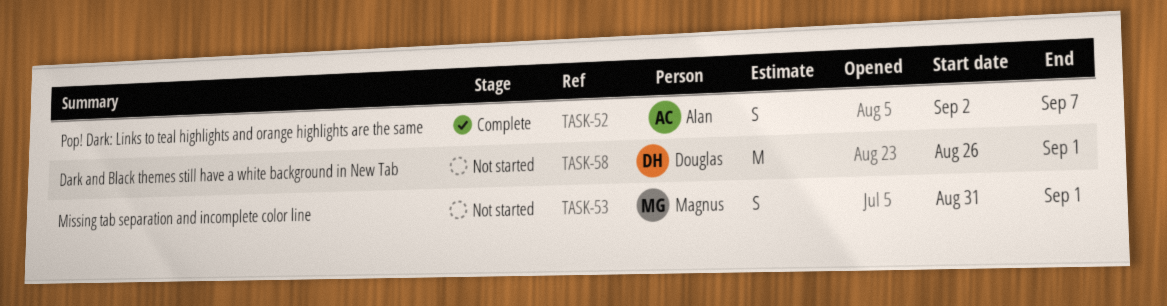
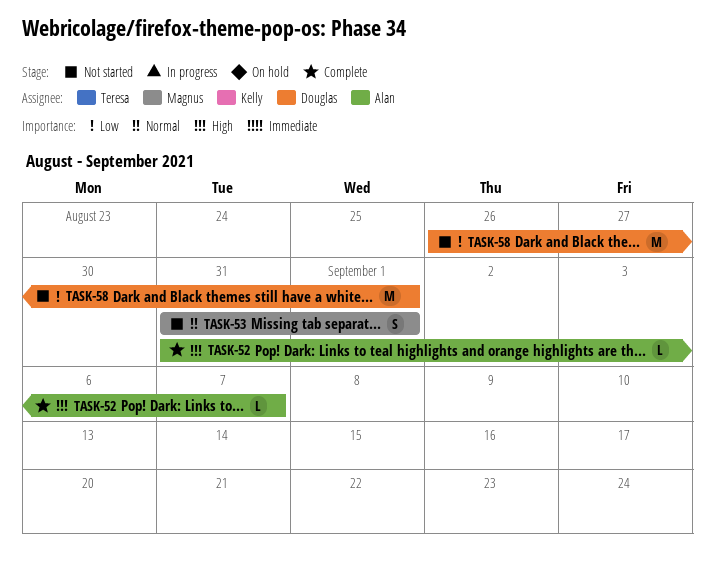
TASK-52, estimate: S -> L
TASK-52, start: Sep 2 -> Aug 31

